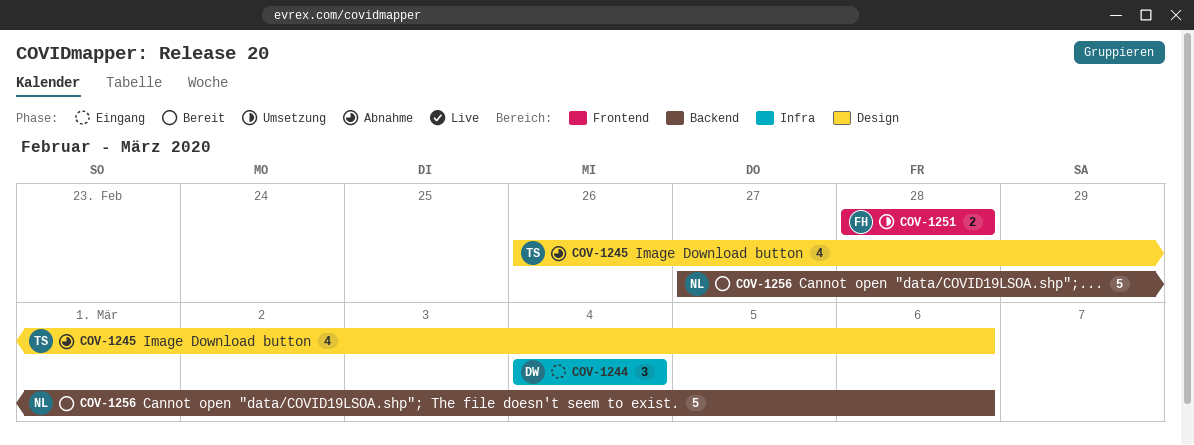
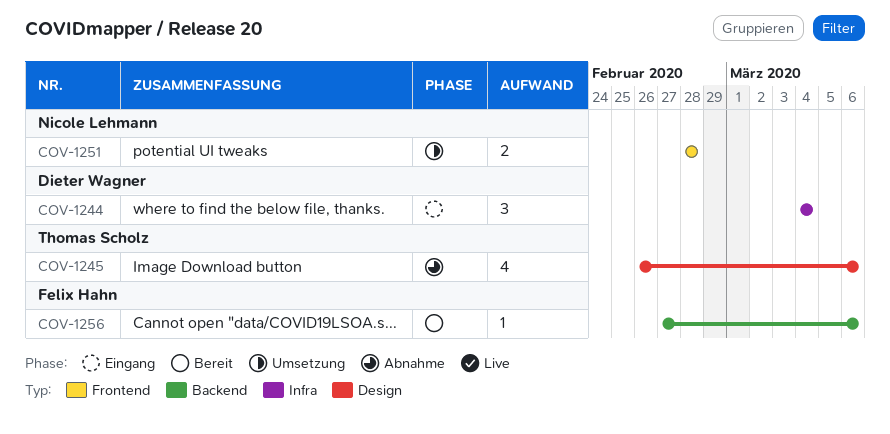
COV-1251, owner: Felix Hahn -> Nicole Lehmann
COV-1256, owner: Nicole Lehmann -> Felix Hahn
COV-1256, estimate: 5 -> 1

